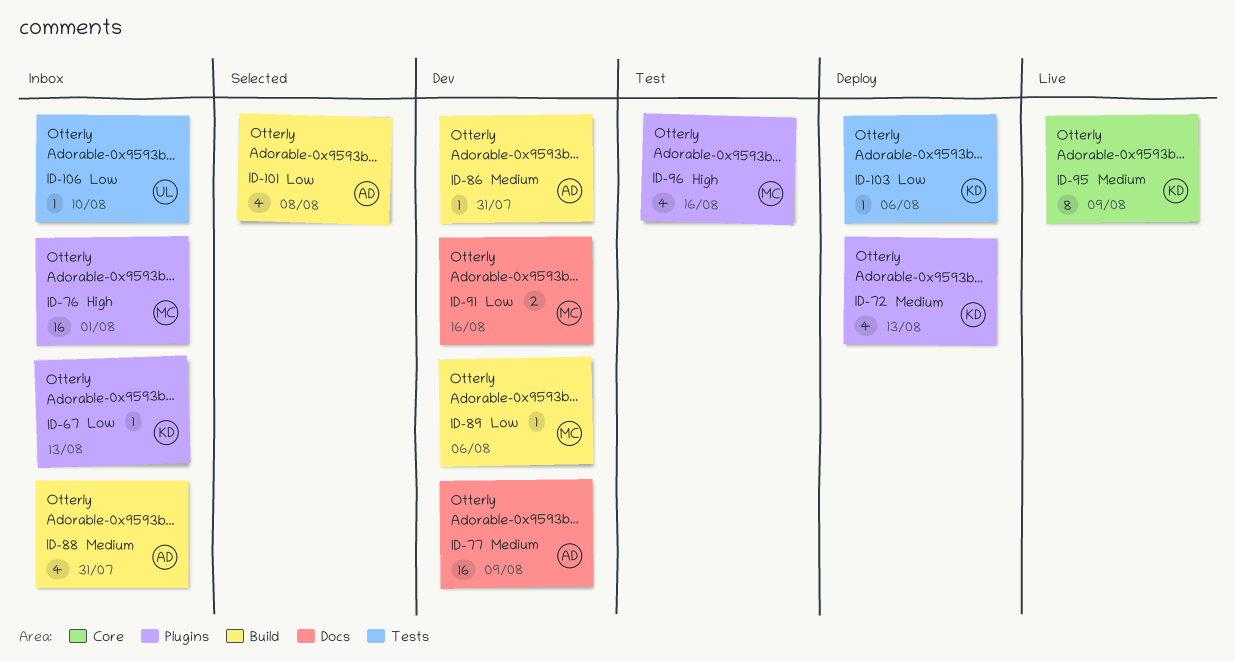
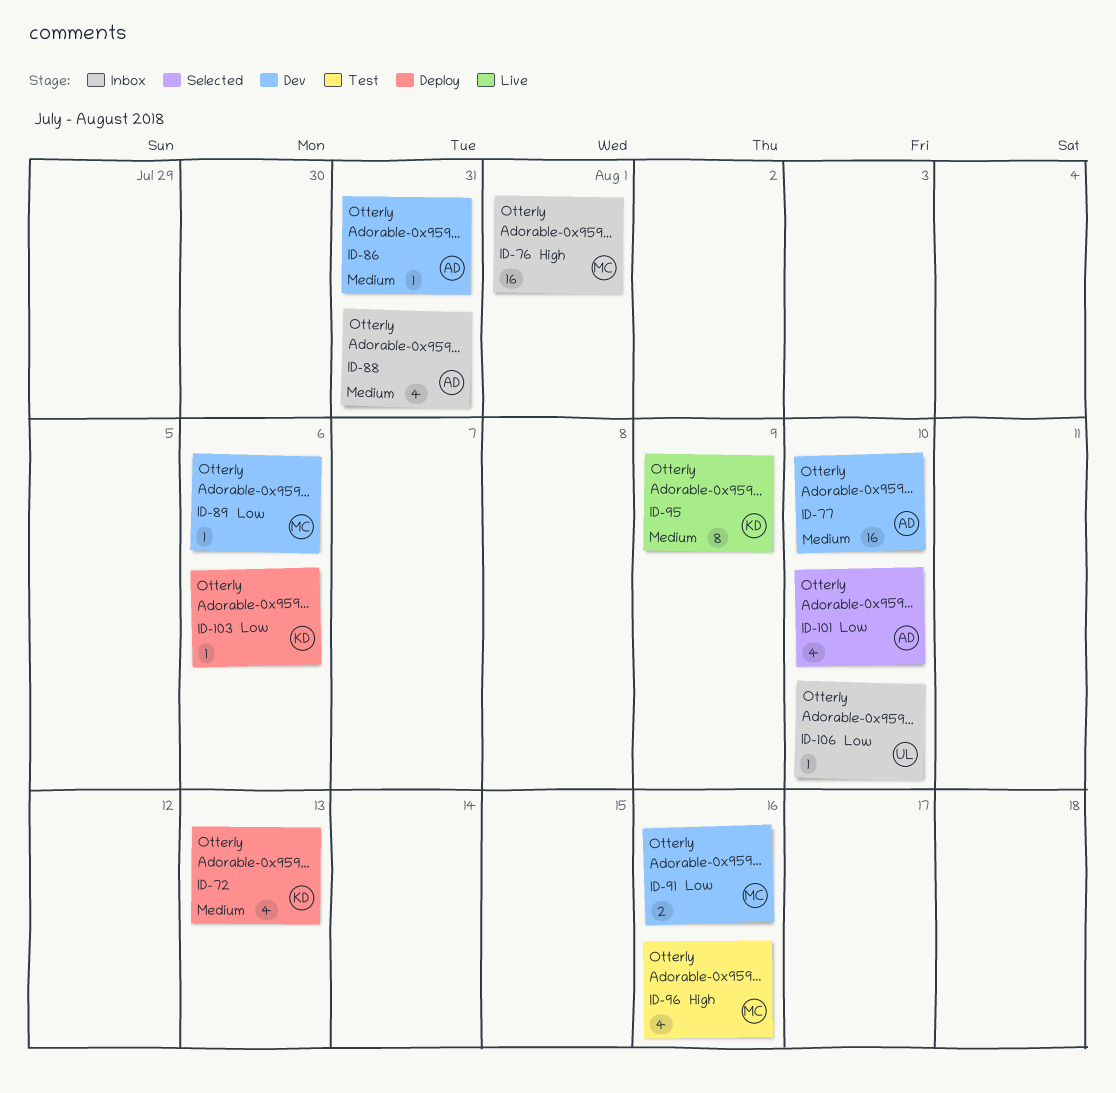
ID-67: present -> none
ID-77, due: Aug 9 -> Aug 10
ID-101, due: Aug 8 -> Aug 10

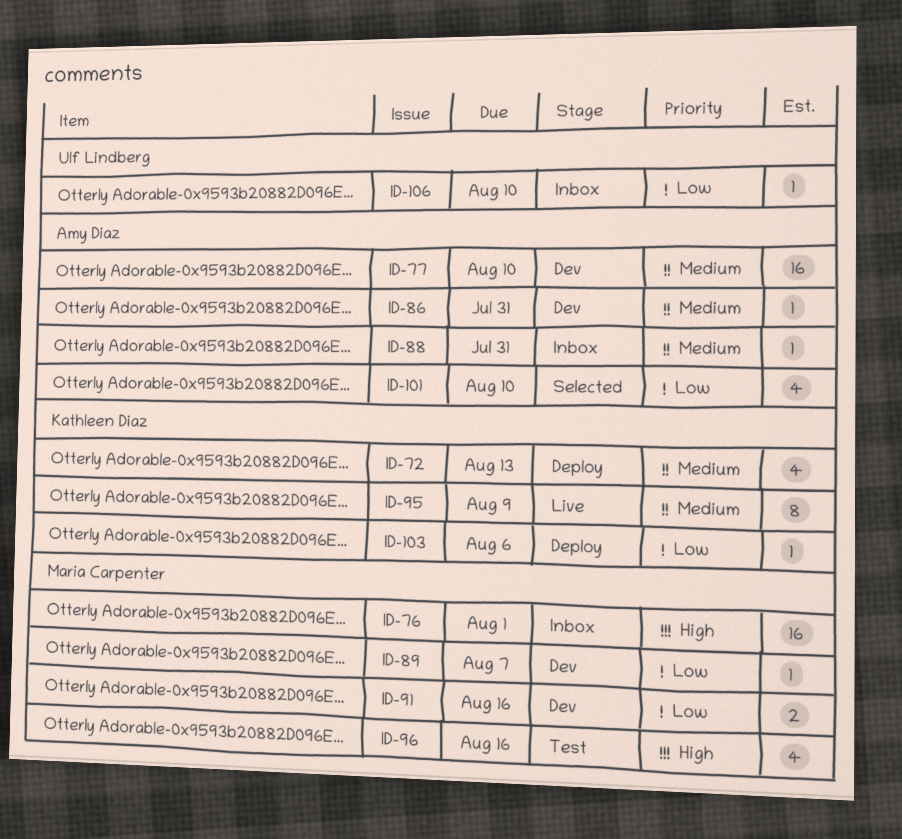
ID-88, estimate: 4 -> 1
ID-89, due: Aug 6 -> Aug 7

